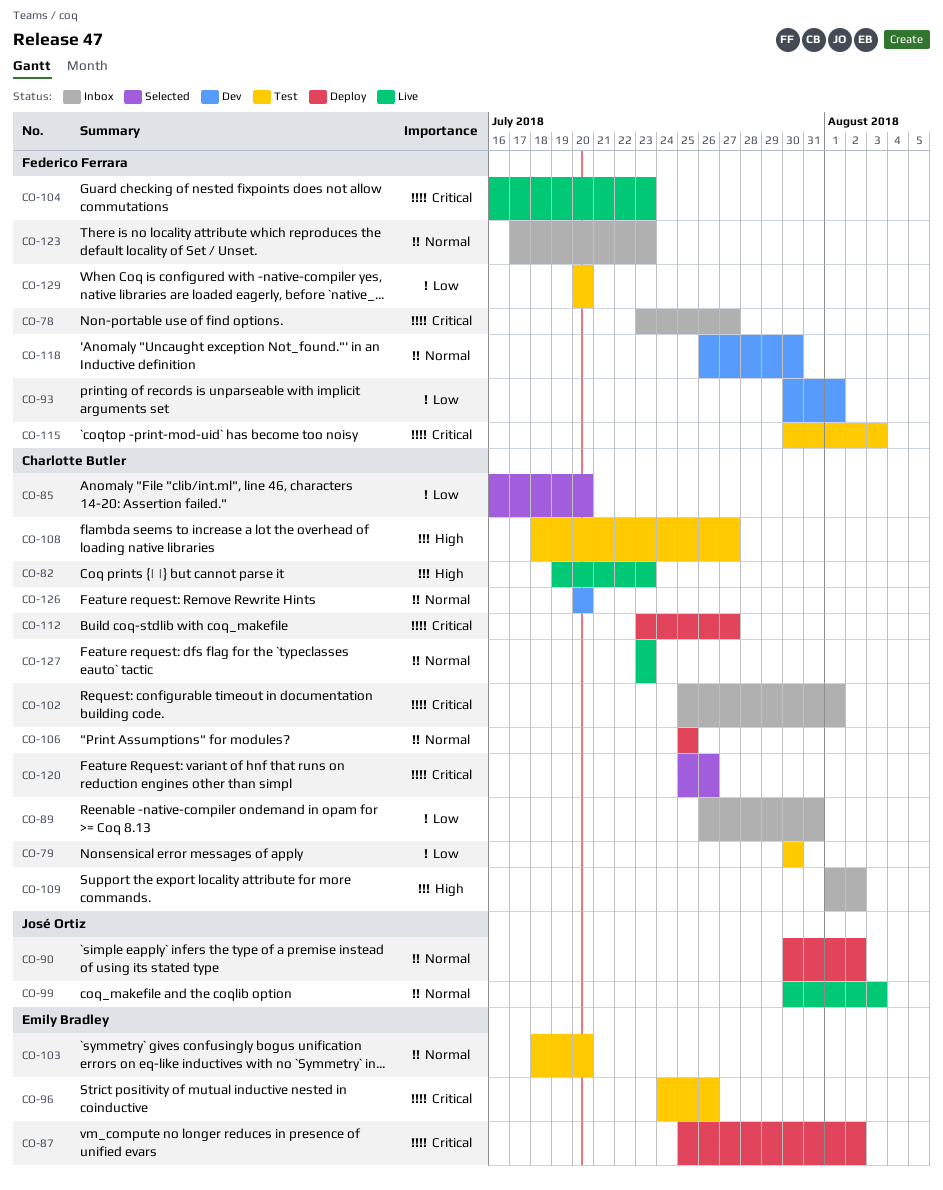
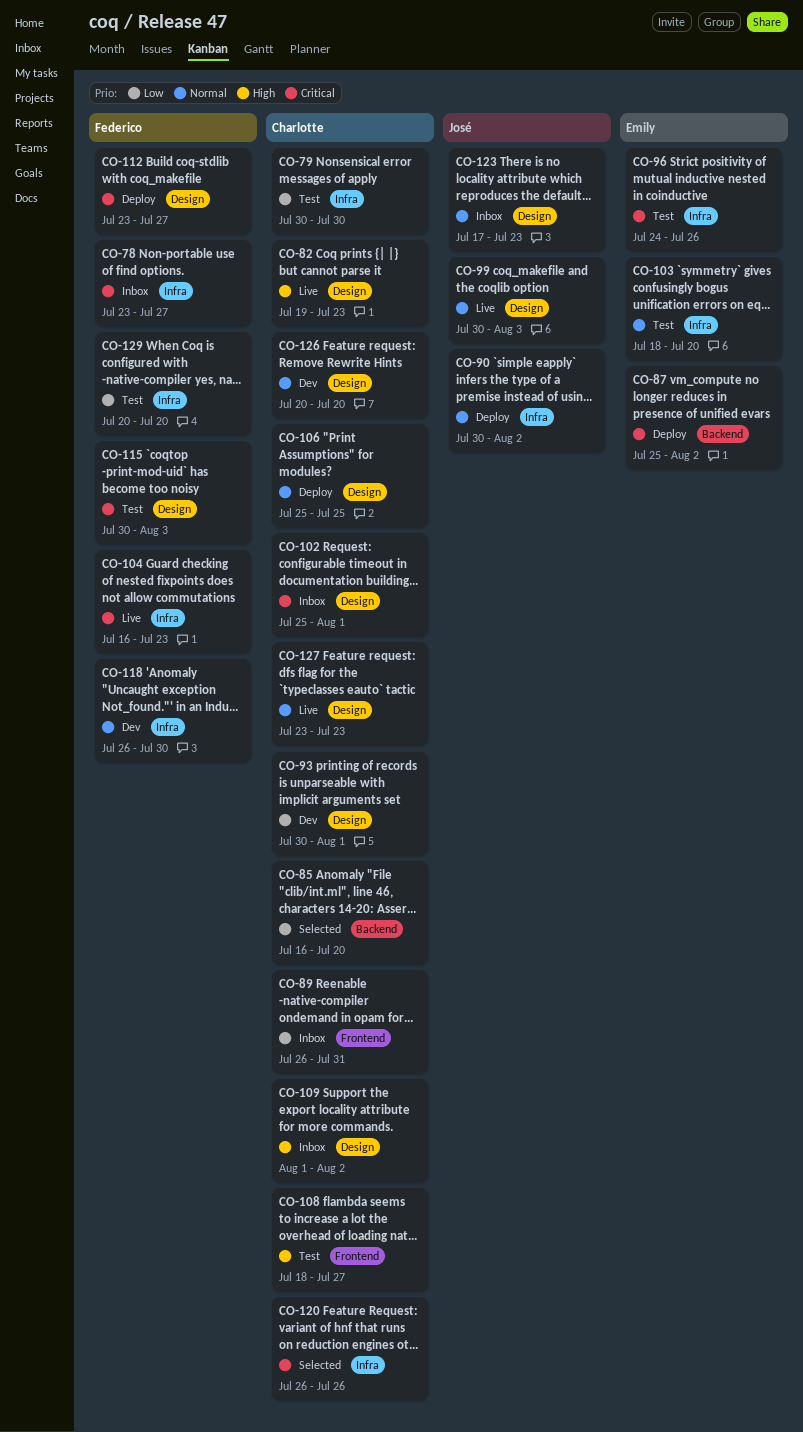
CO-93, owner: Federico Ferrara -> Charlotte Butler
CO-112, owner: Charlotte Butler -> Federico Ferrara
CO-120, start: Jul 25 -> Jul 26
CO-123, owner: Federico Ferrara -> José Ortiz

